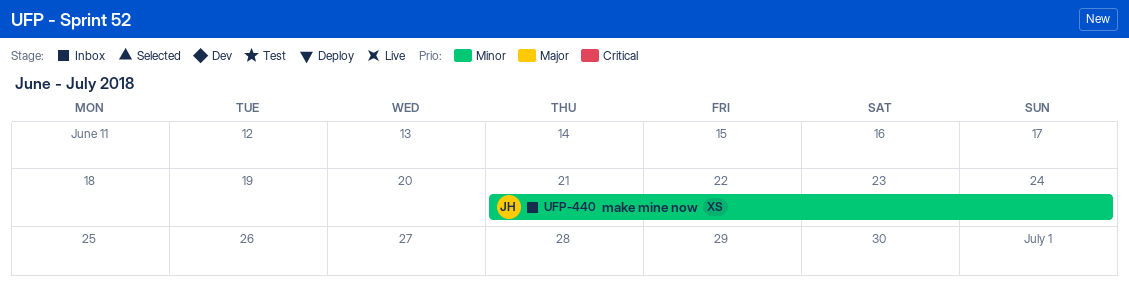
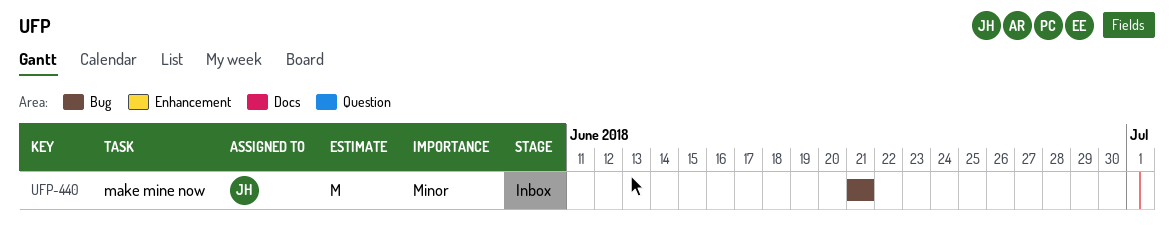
UFP-440, estimate: XS -> M
UFP-440, due: Jun 24 -> Jun 21

